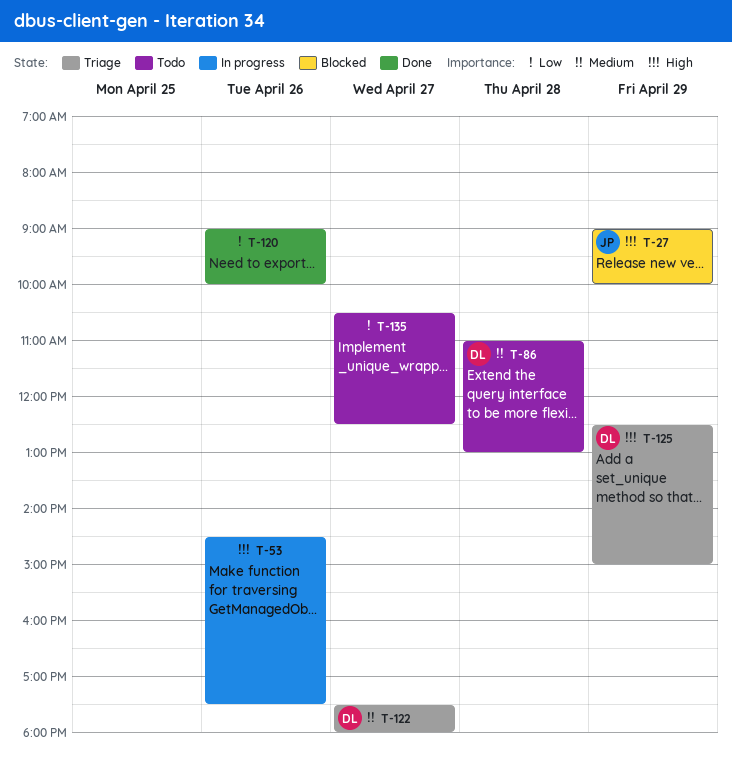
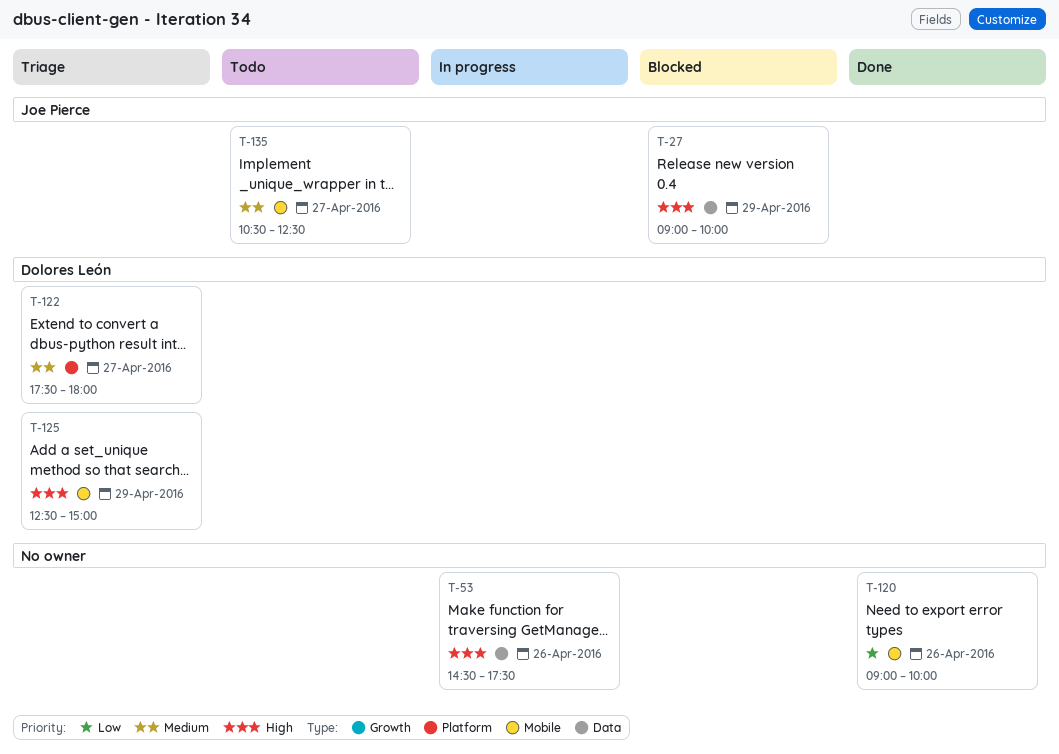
T-86: present -> none
T-135, owner: none -> Joe Pierce
T-135, priority: Low -> Medium

